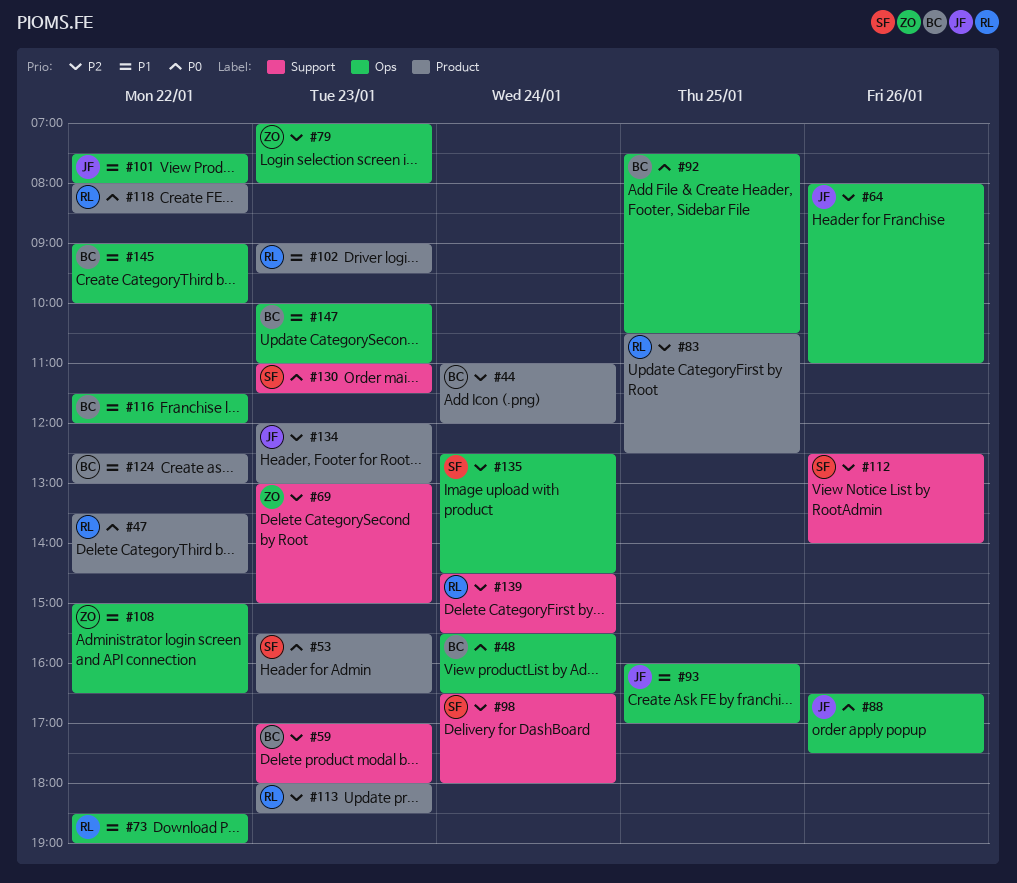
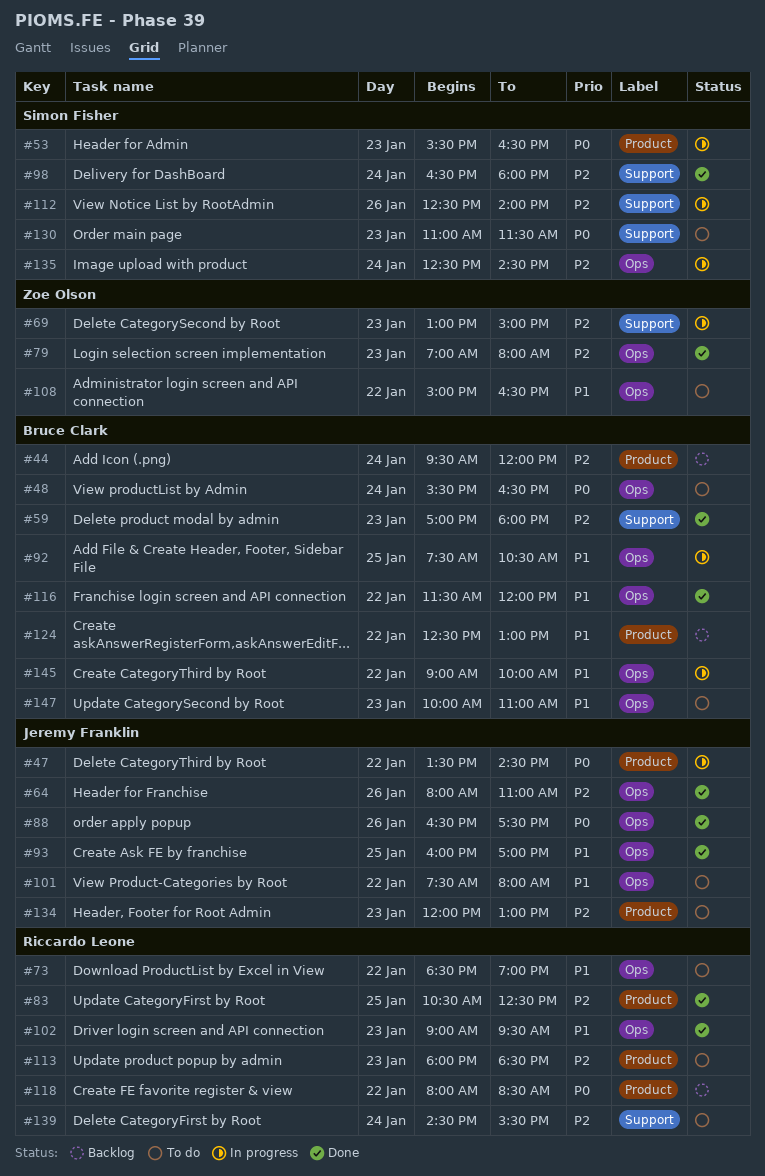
#44, begins: 11:00 -> 09:30
#47, owner: Riccardo Leone -> Jeremy Franklin
#92, priority: P0 -> P1
#102, label: Product -> Ops

